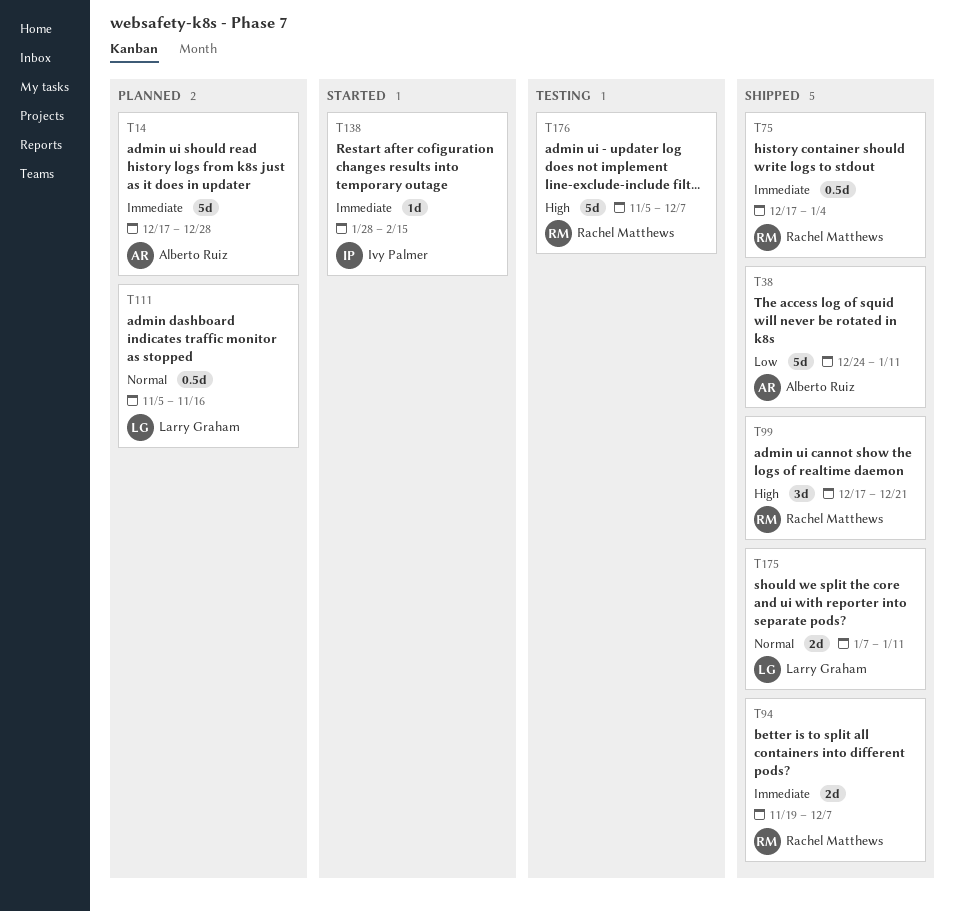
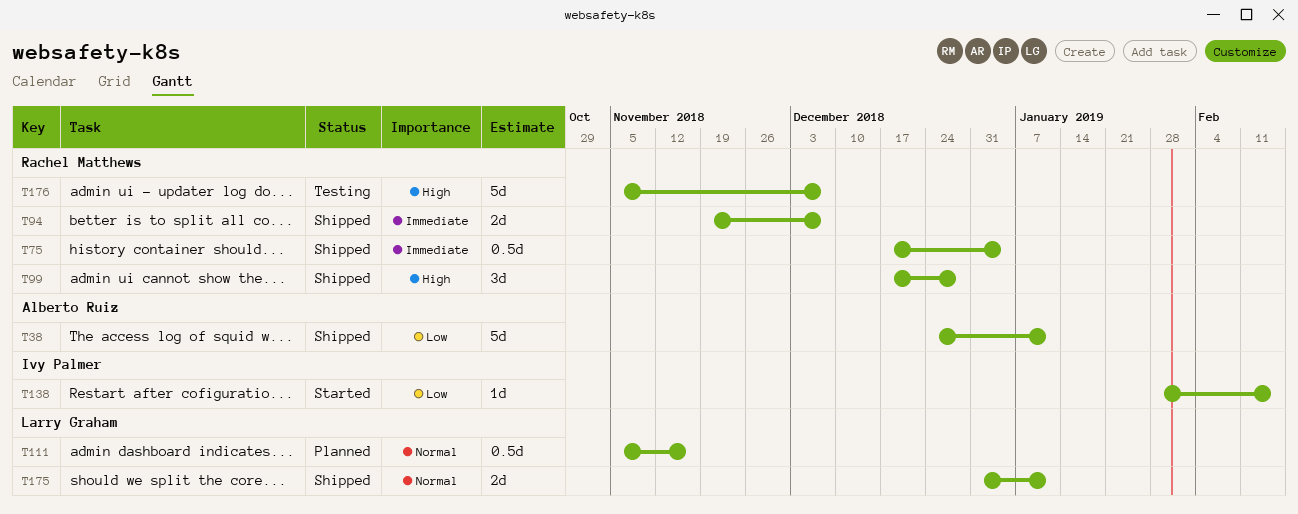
T14: present -> none
T99, due: Dec 21 -> Dec 28
T138, priority: Immediate -> Low
T175, start: Jan 7 -> Dec 31

